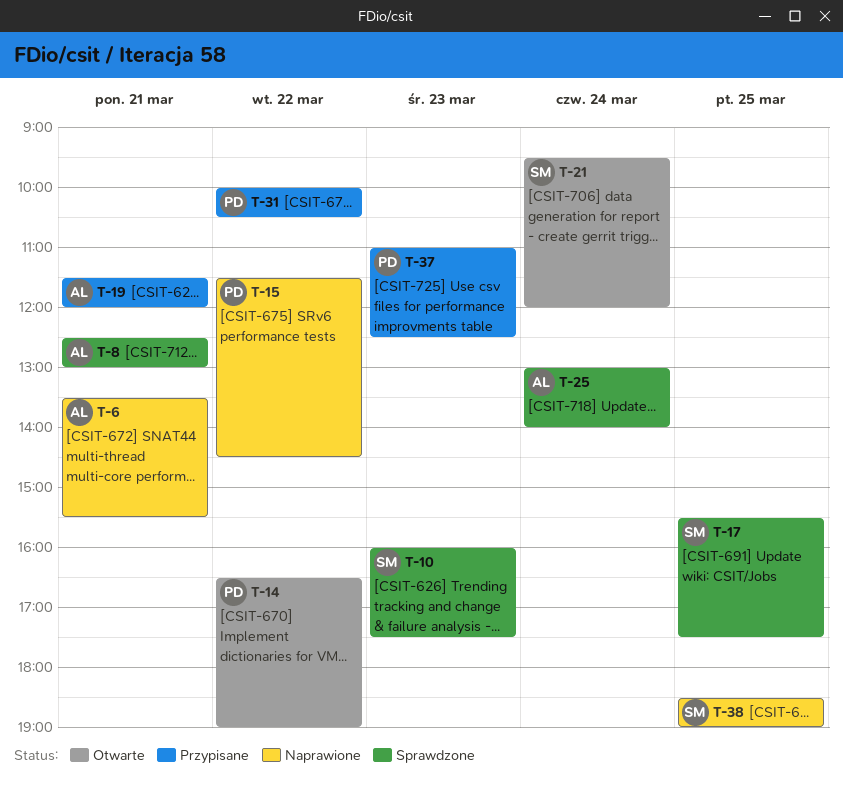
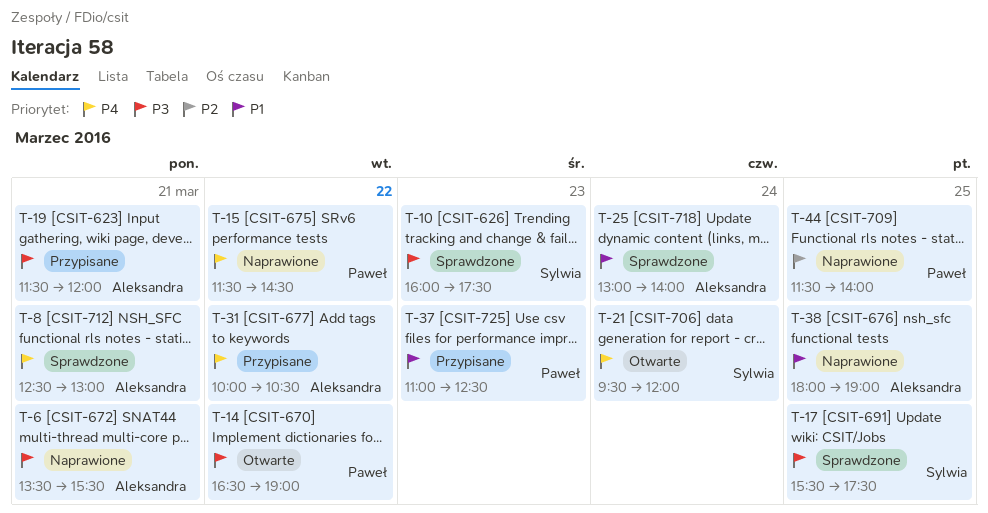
T-31, owner: Paweł -> Aleksandra
T-38, owner: Sylwia -> Aleksandra
T-38, begins: 18:30 -> 18:00
T-44: none -> present

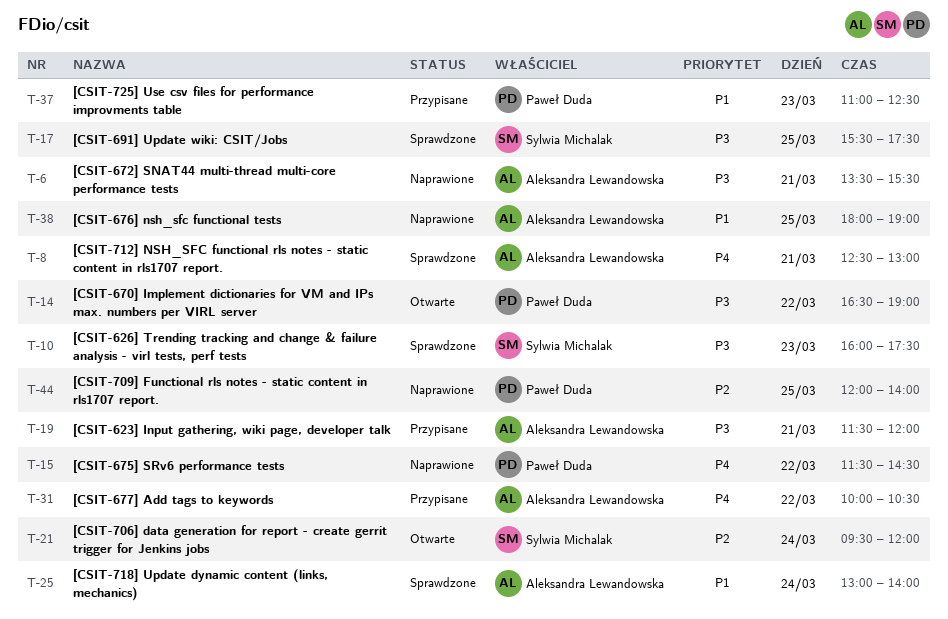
T-21, priority: P4 -> P2
T-44, begins: 11:30 -> 12:00

